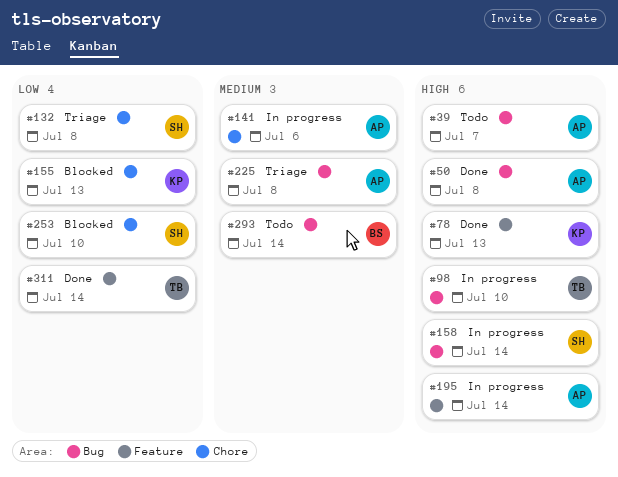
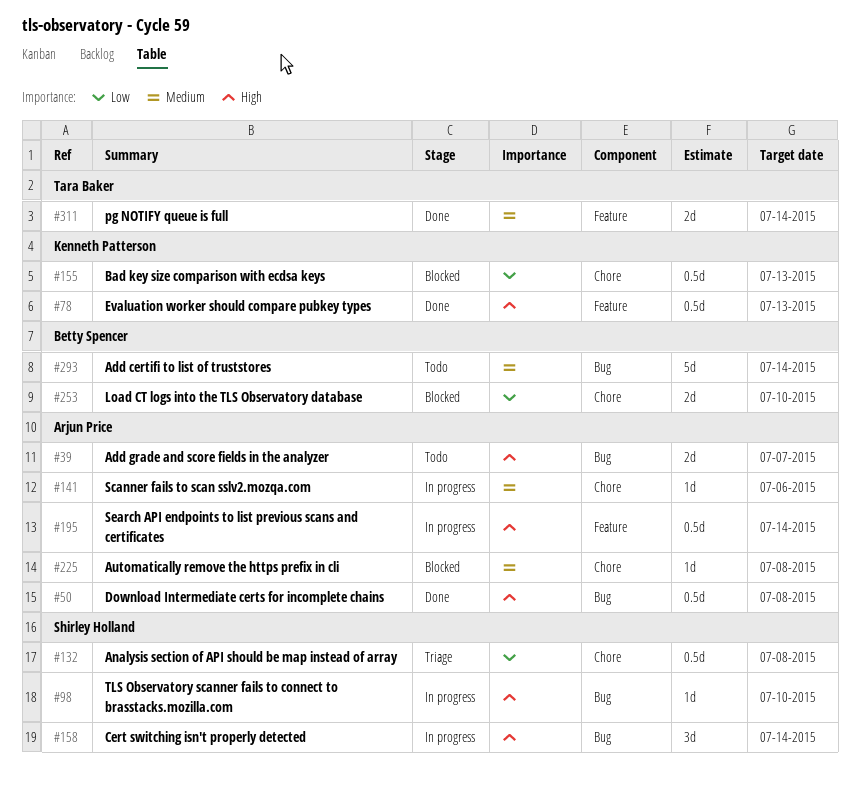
#98, owner: Tara Baker -> Shirley Holland
#225, status: Triage -> Blocked
#225, label: Bug -> Chore
#253, owner: Shirley Holland -> Betty Spencer
#311, priority: Low -> Medium

